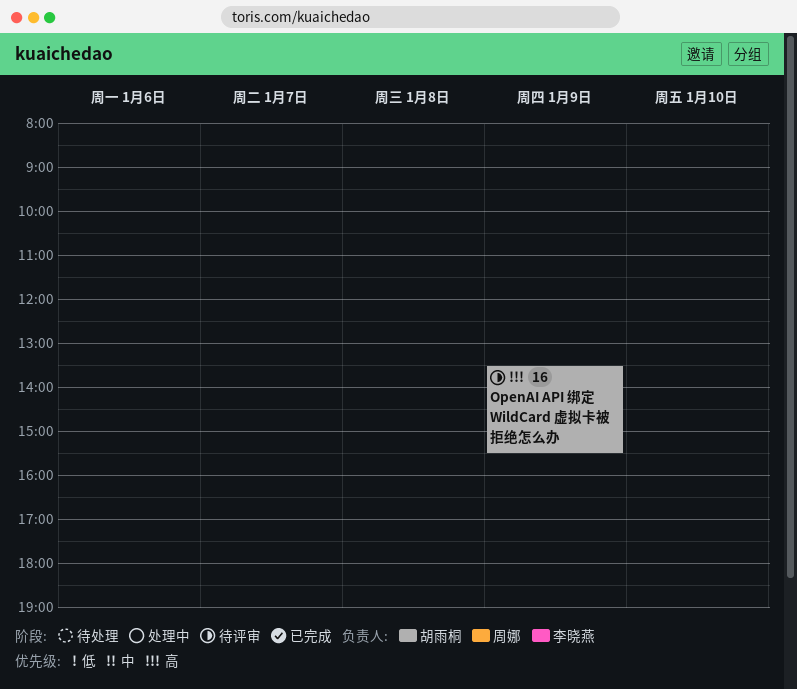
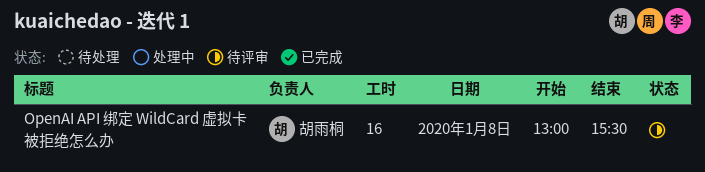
OpenAI API 绑定 WildCard 虚拟卡被拒绝怎么办, day: Jan 9 -> Jan 8
OpenAI API 绑定 WildCard 虚拟卡被拒绝怎么办, begins: 13:30 -> 13:00

